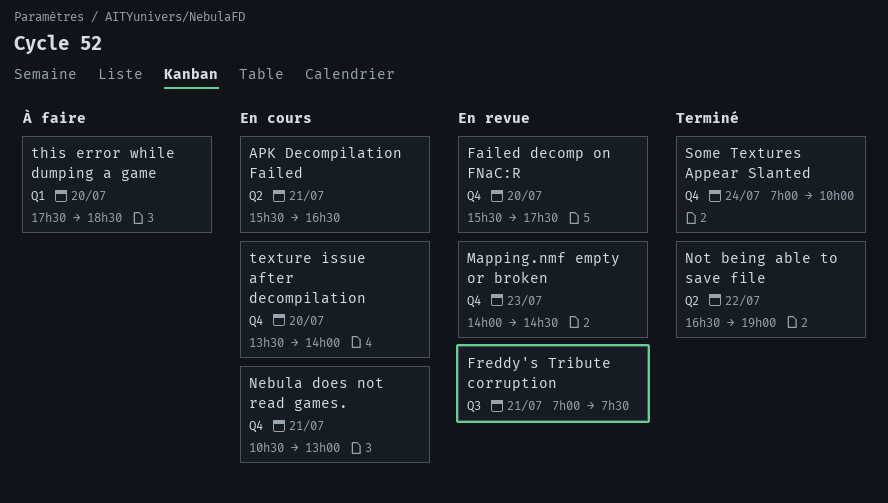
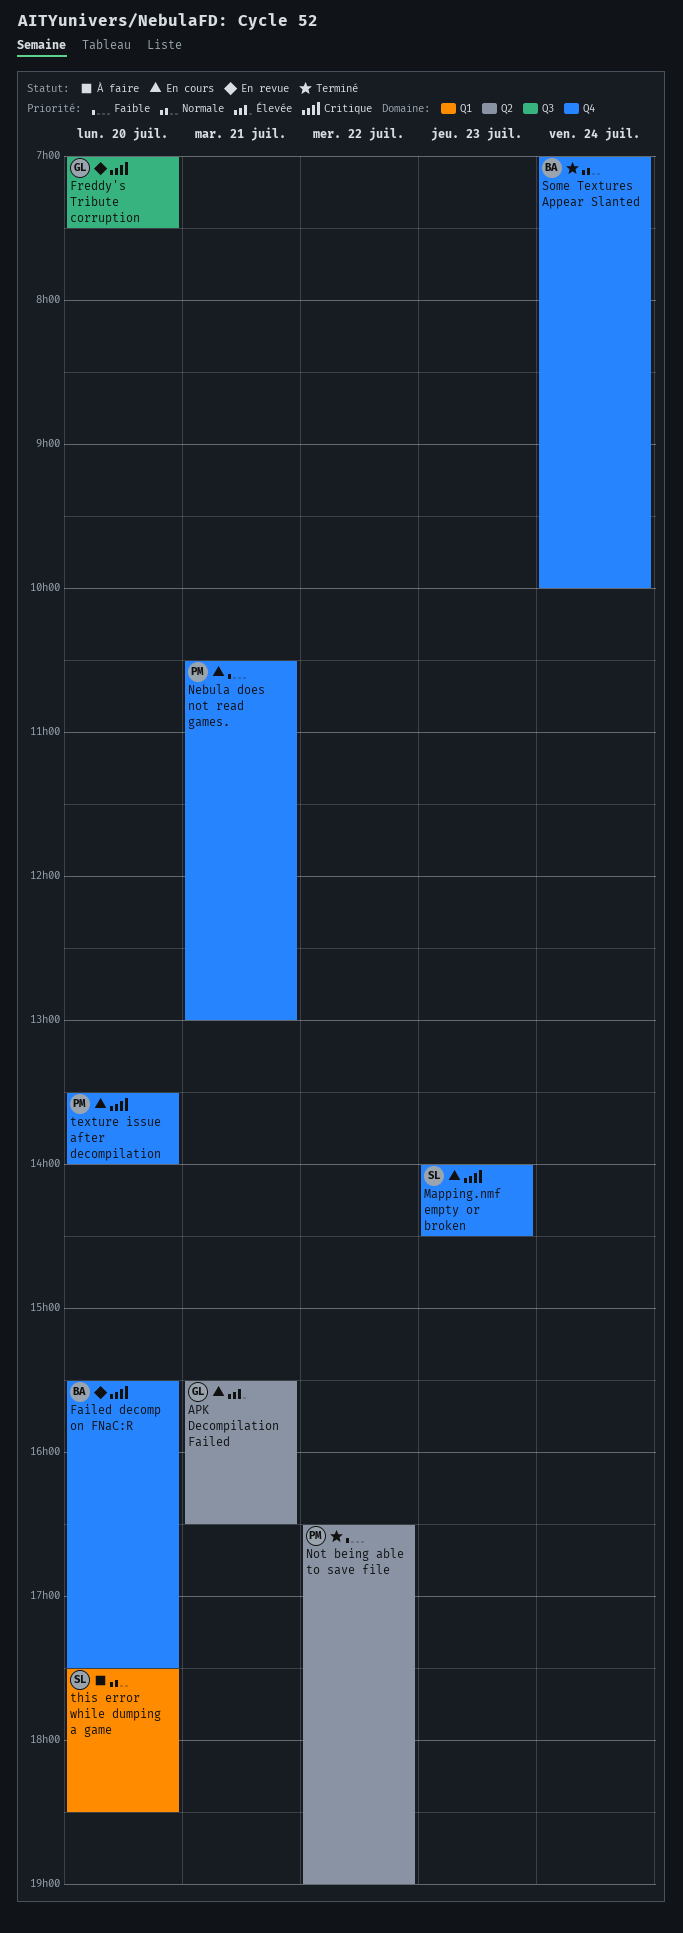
Freddy's Tribute corruption, day: Jul 21 -> Jul 20
Mapping.nmf empty or broken, status: En revue -> En cours

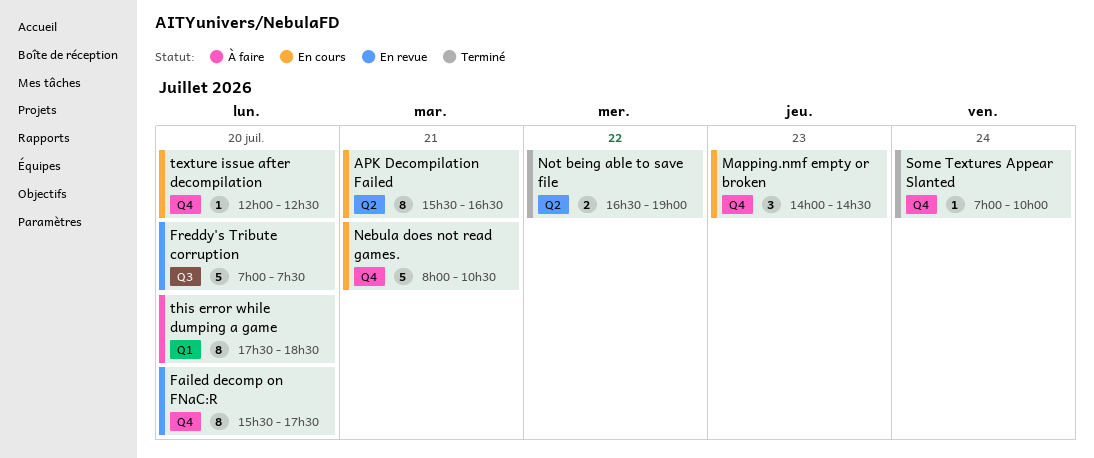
Nebula does not read games., begins: 10:30 -> 08:00
Nebula does not read games., ends: 13:00 -> 10:30
texture issue after decompilation, begins: 13:30 -> 12:00
texture issue after decompilation, ends: 14:00 -> 12:30

